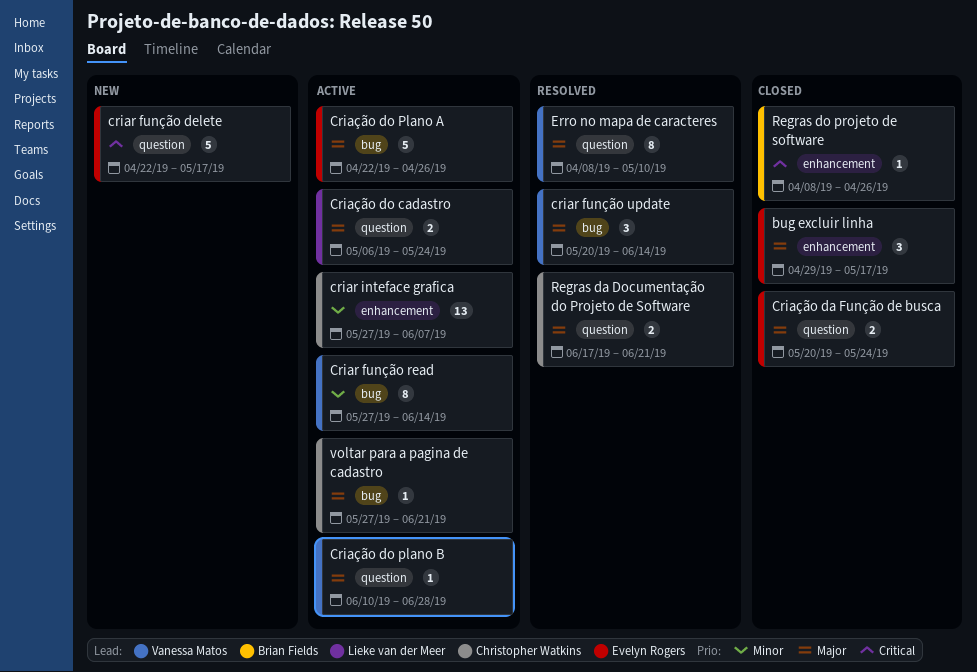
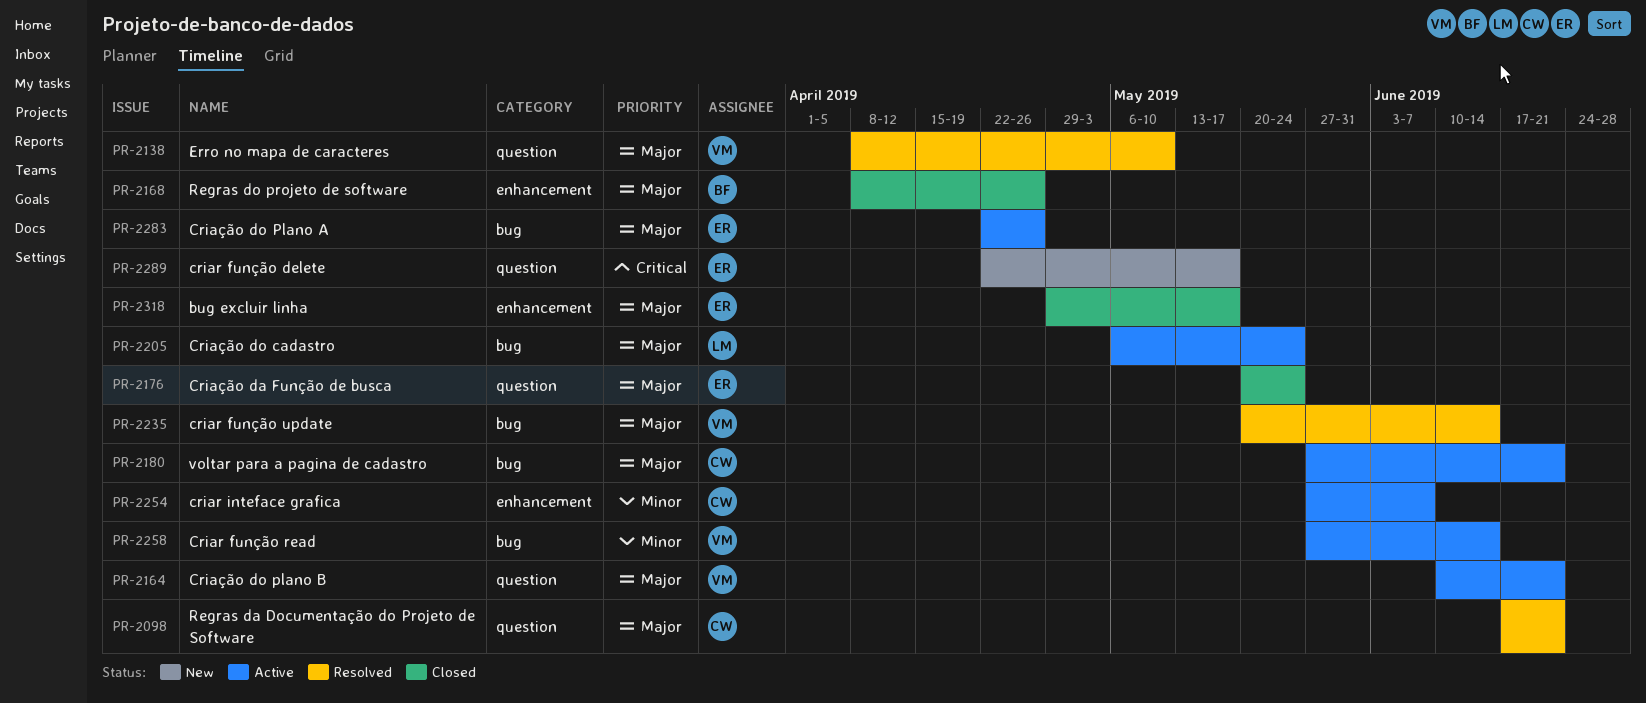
Criação do cadastro, label: question -> bug
Criação do plano B, due: Jun 28 -> Jun 21
Regras do projeto de software, priority: Critical -> Major

